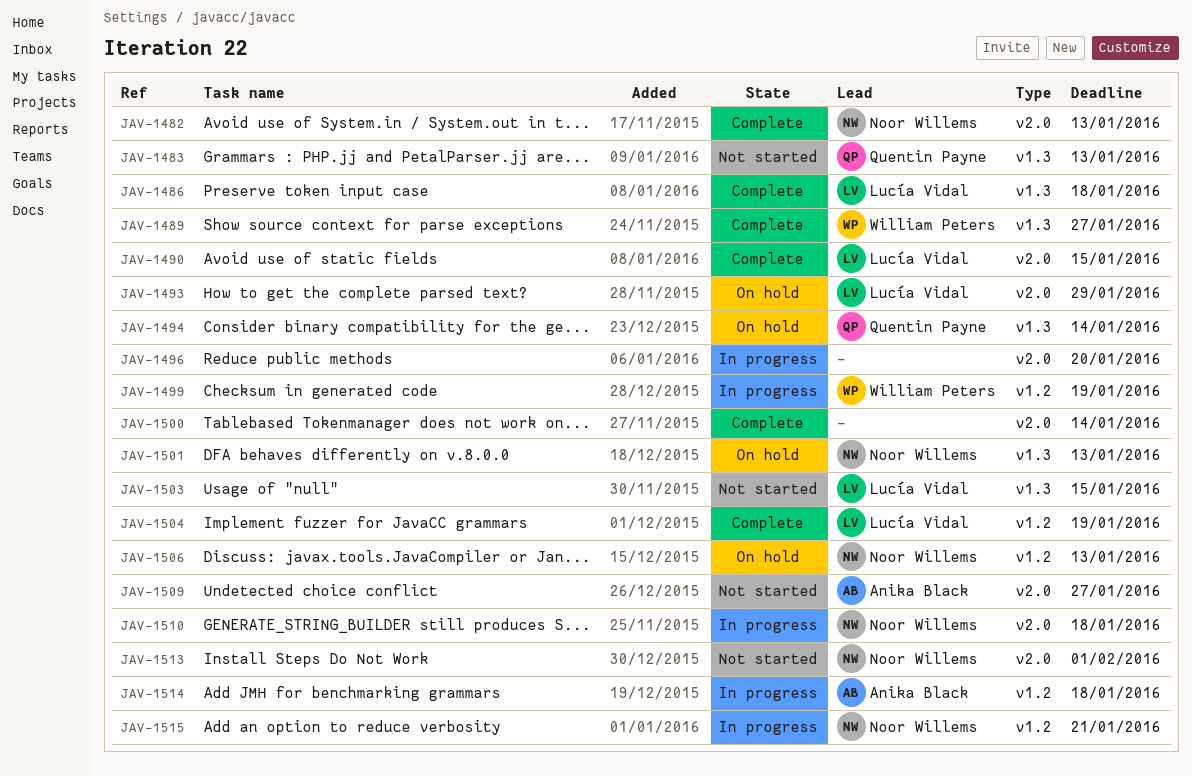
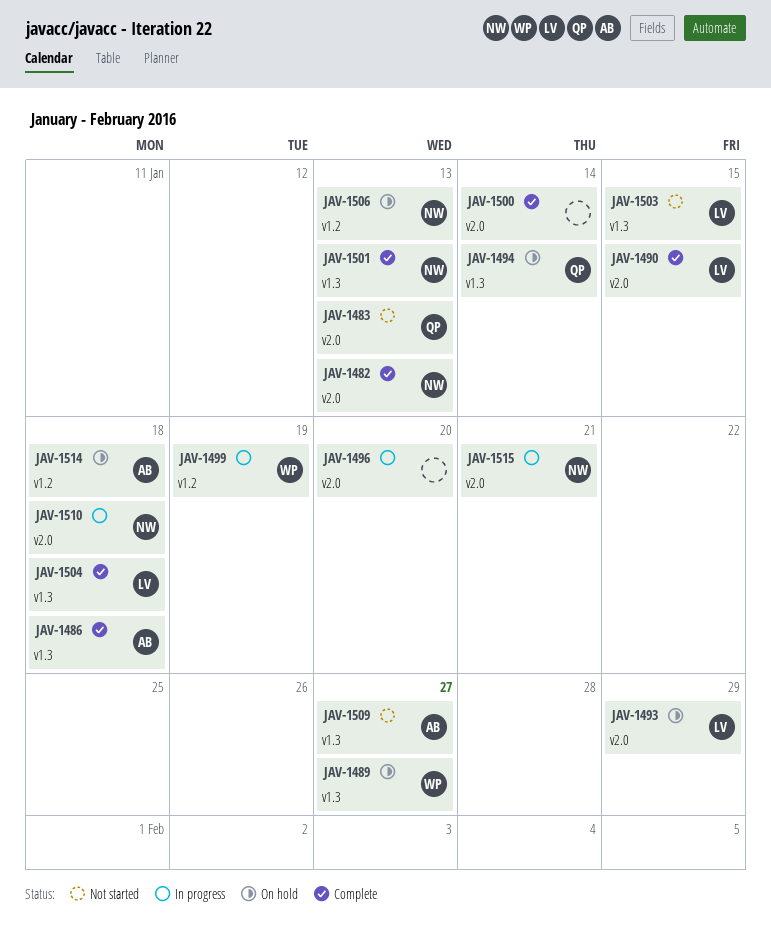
JAV-1483, label: v1.3 -> v2.0
JAV-1486, owner: Lucía Vidal -> Anika Black
JAV-1489, status: Complete -> On hold
JAV-1501, status: On hold -> Complete
JAV-1504, label: v1.2 -> v1.3
JAV-1504, due: Jan 19 -> Jan 18
JAV-1509, label: v2.0 -> v1.3
JAV-1513: present -> none
JAV-1514, status: In progress -> On hold
JAV-1515, label: v1.2 -> v2.0

